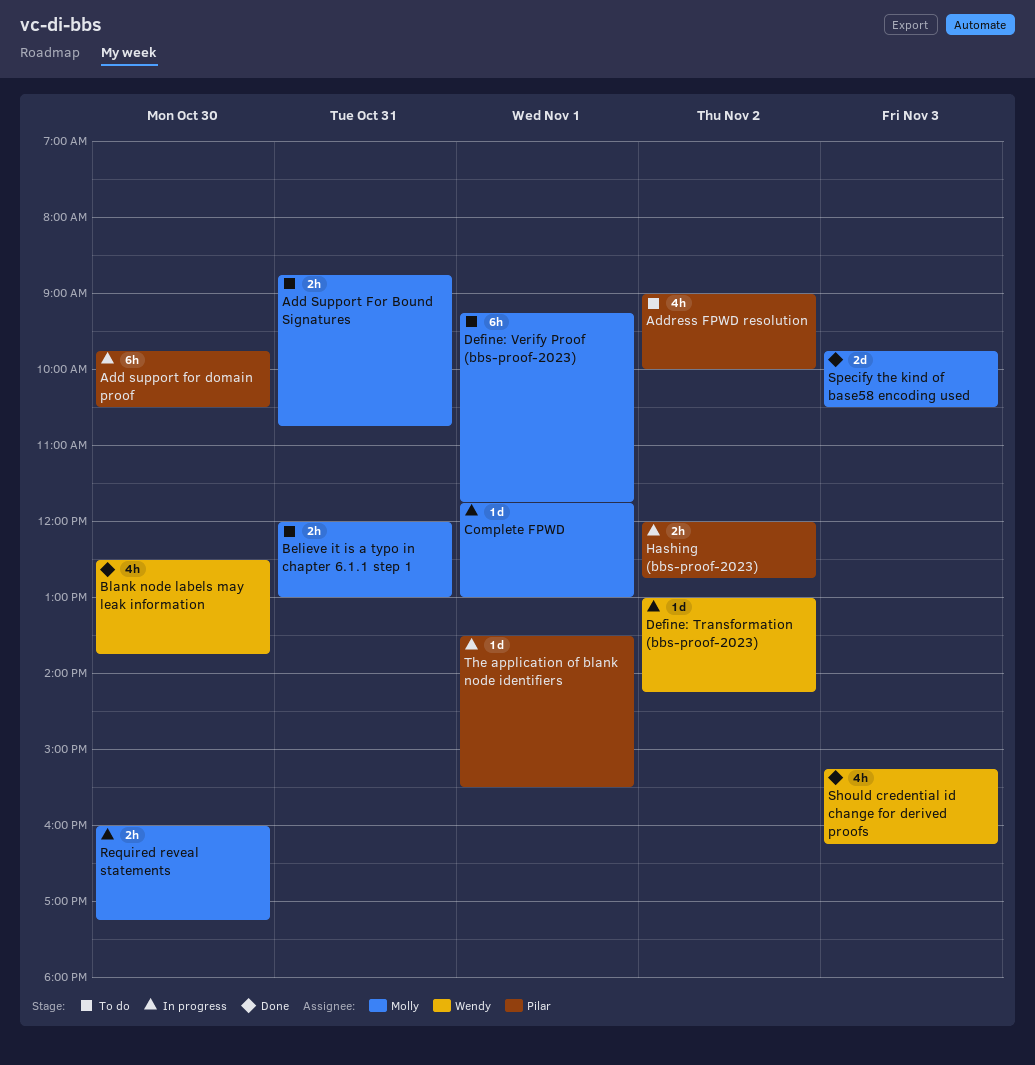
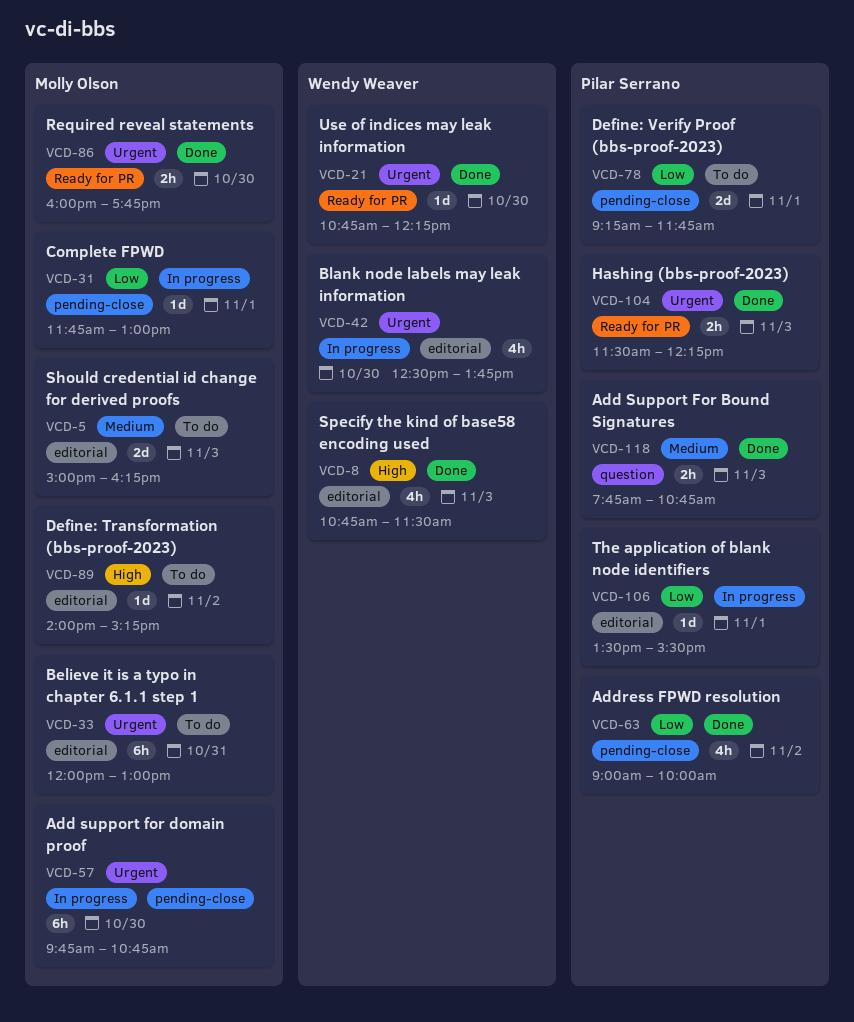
Add Support For Bound Signatures, status: To do -> Done
Add Support For Bound Signatures, owner: Molly Olson -> Pilar Serrano
Add Support For Bound Signatures, day: Oct 31 -> Nov 3
Add Support For Bound Signatures, begins: 08:45 -> 07:45
Add support for domain proof, owner: Pilar Serrano -> Molly Olson
Add support for domain proof, ends: 10:30 -> 10:45
Address FPWD resolution, status: To do -> Done
Believe it is a typo in chapter 6.1.1 step 1, estimate: 2h -> 6h
Blank node labels may leak information, status: Done -> In progress
Define: Transformation (bbs-proof-2023), status: In progress -> To do
Define: Transformation (bbs-proof-2023), owner: Wendy Weaver -> Molly Olson
Define: Transformation (bbs-proof-2023), begins: 13:00 -> 14:00
Define: Transformation (bbs-proof-2023), ends: 14:15 -> 15:15
Define: Verify Proof (bbs-proof-2023), owner: Molly Olson -> Pilar Serrano
Define: Verify Proof (bbs-proof-2023), estimate: 6h -> 2d
Hashing (bbs-proof-2023), status: In progress -> Done
Hashing (bbs-proof-2023), day: Nov 2 -> Nov 3
Hashing (bbs-proof-2023), begins: 12:00 -> 11:30
Hashing (bbs-proof-2023), ends: 12:45 -> 12:15
Required reveal statements, status: In progress -> Done
Required reveal statements, ends: 17:15 -> 17:45
Should credential id change for derived proofs, status: Done -> To do
Should credential id change for derived proofs, owner: Wendy Weaver -> Molly Olson
Should credential id change for derived proofs, estimate: 4h -> 2d
Should credential id change for derived proofs, begins: 15:15 -> 15:00
Specify the kind of base58 encoding used, owner: Molly Olson -> Wendy Weaver
Specify the kind of base58 encoding used, estimate: 2d -> 4h
Specify the kind of base58 encoding used, begins: 09:45 -> 10:45
Specify the kind of base58 encoding used, ends: 10:30 -> 11:30
Use of indices may leak information: none -> present

